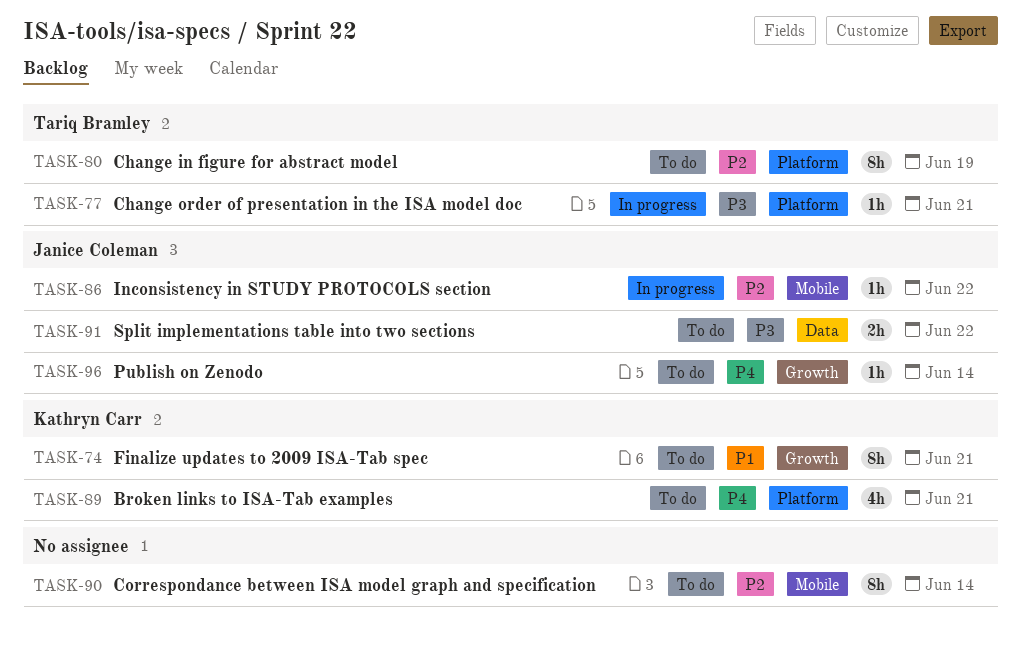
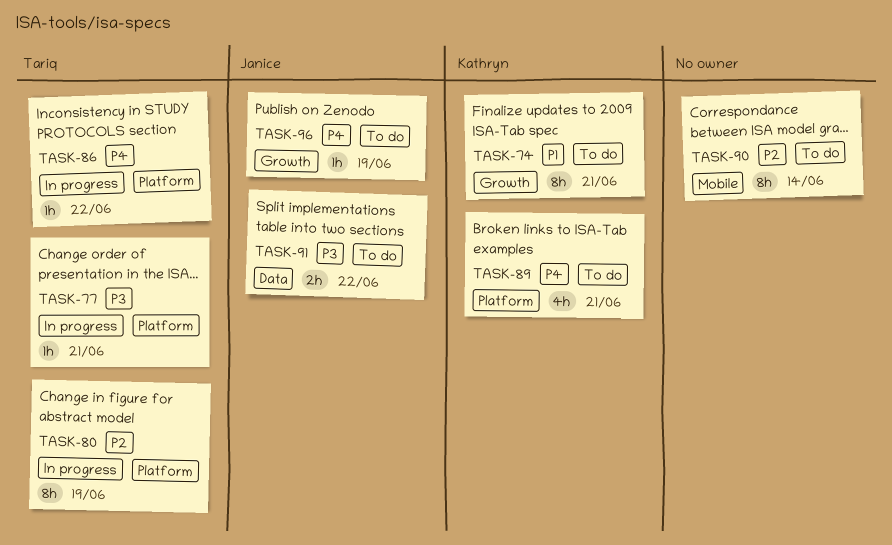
TASK-80, status: To do -> In progress
TASK-86, owner: Janice Coleman -> Tariq Bramley
TASK-86, priority: P2 -> P4
TASK-86, label: Mobile -> Platform
TASK-96, due: Jun 14 -> Jun 19

